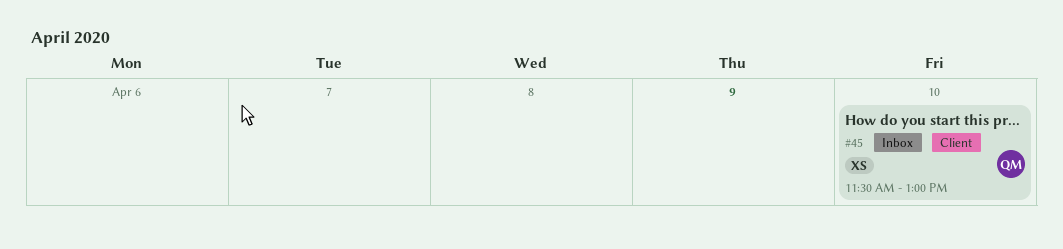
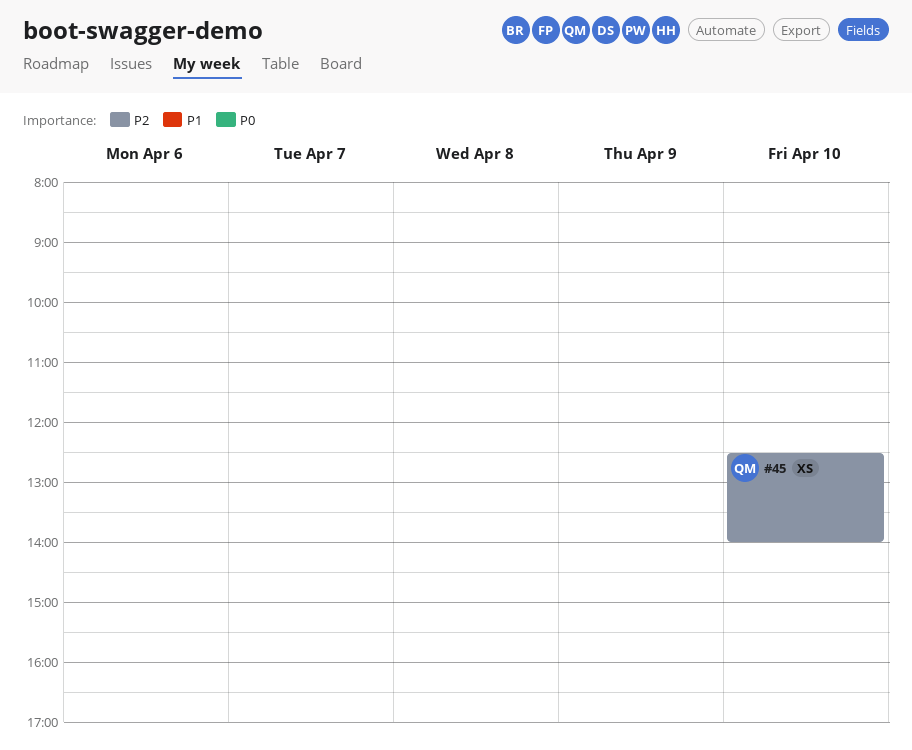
#45, begins: 11:30 -> 12:30
#45, ends: 13:00 -> 14:00

